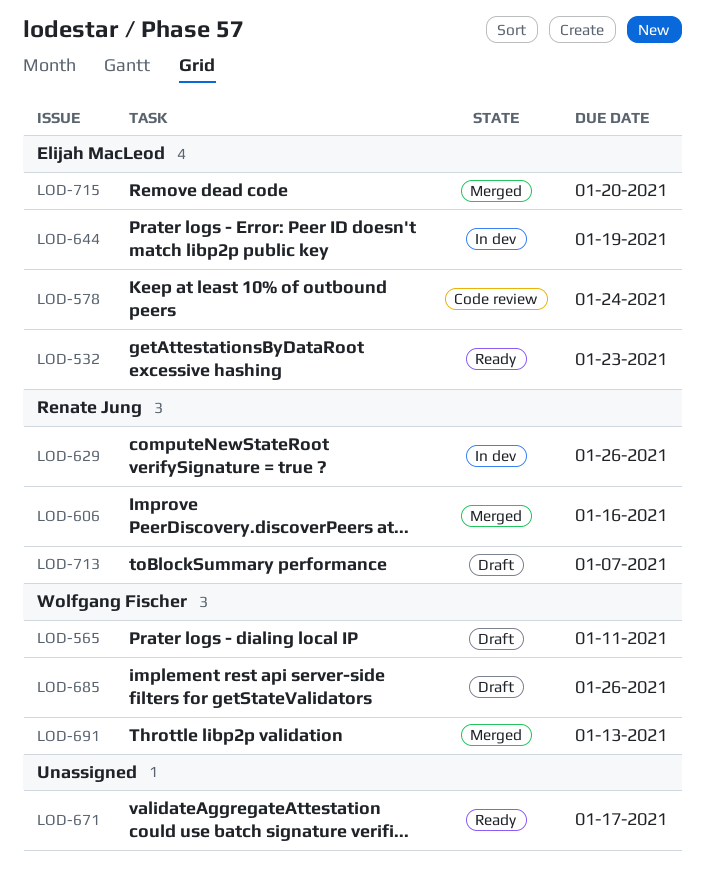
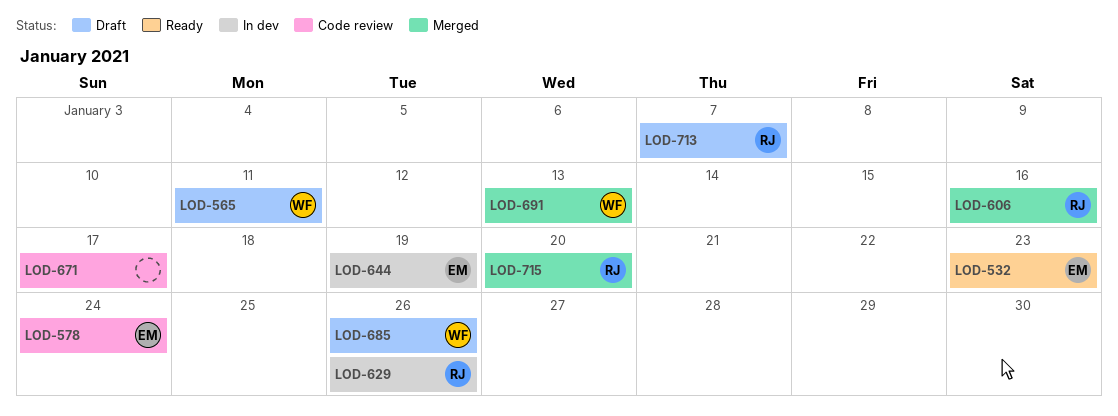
LOD-671, status: Ready -> Code review
LOD-715, owner: Elijah MacLeod -> Renate Jung

